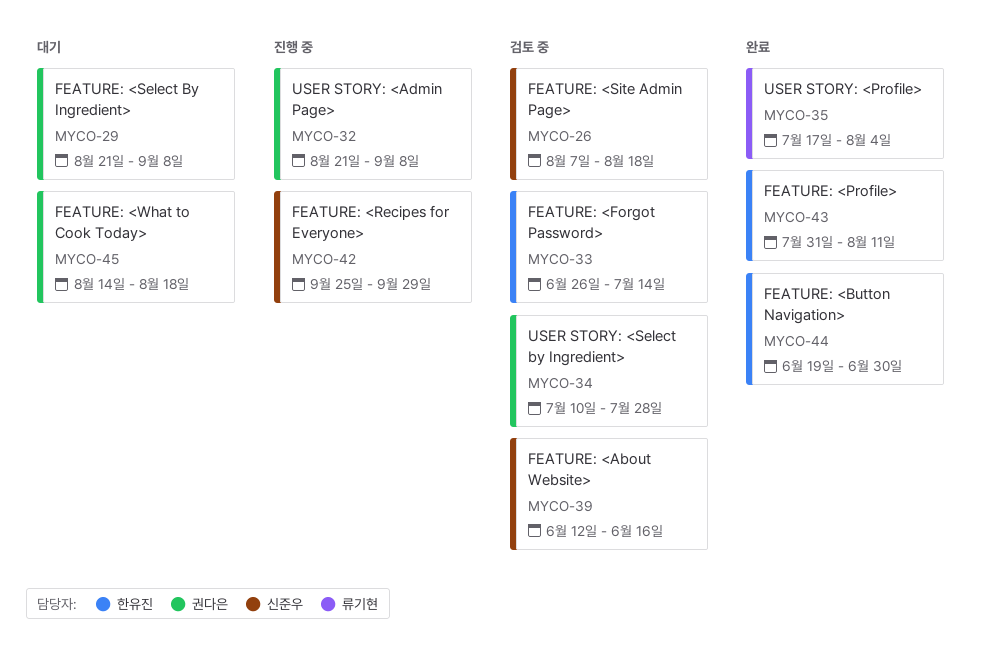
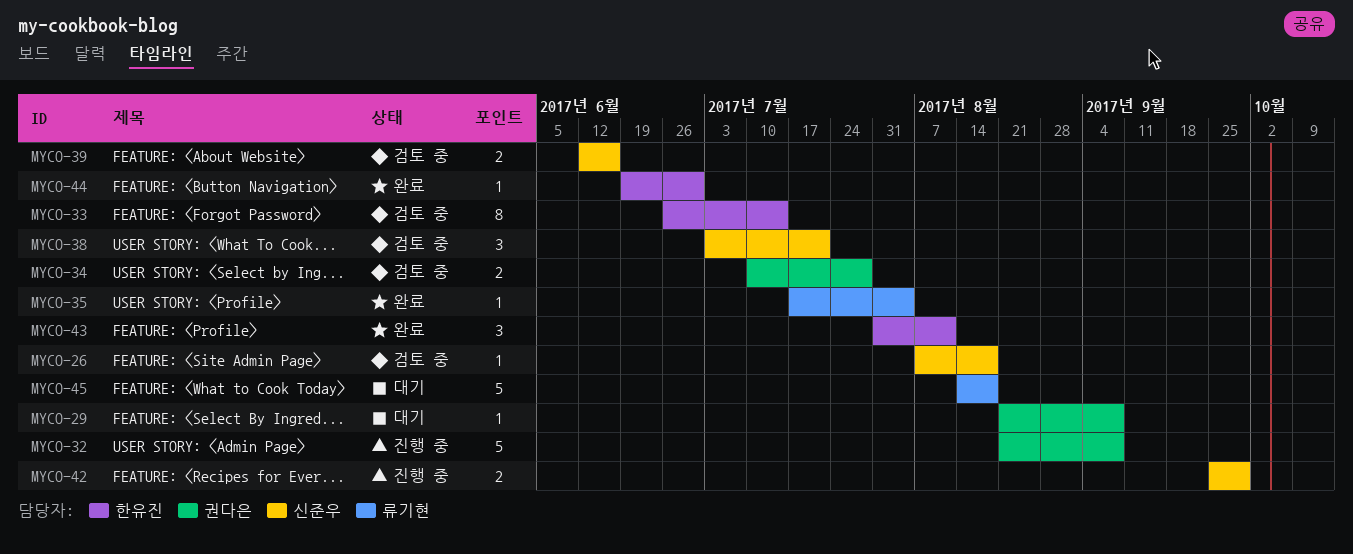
MYCO-38: none -> present
MYCO-45, owner: 권다은 -> 류기현

